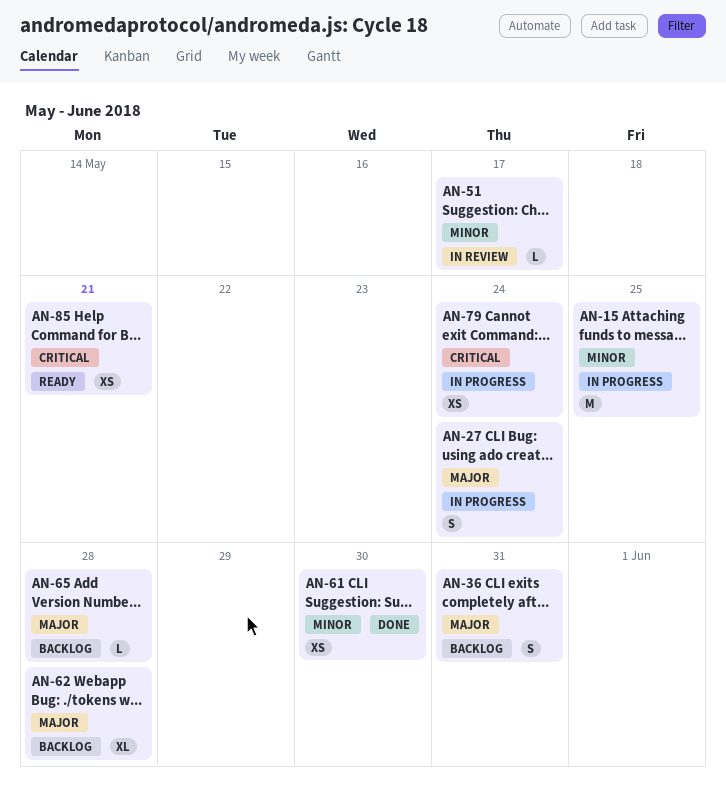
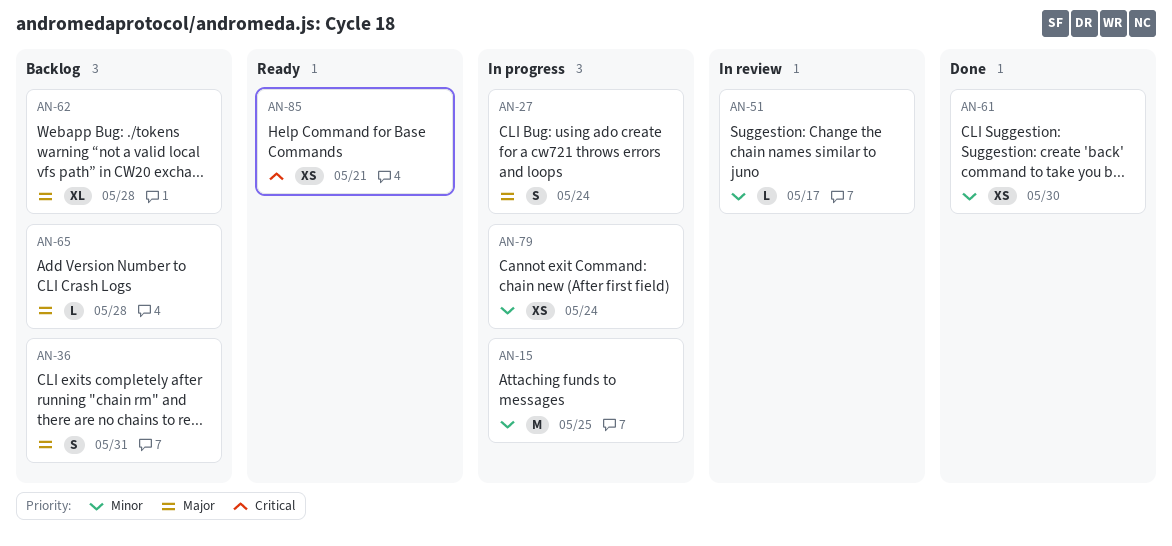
AN-79, priority: Critical -> Minor

